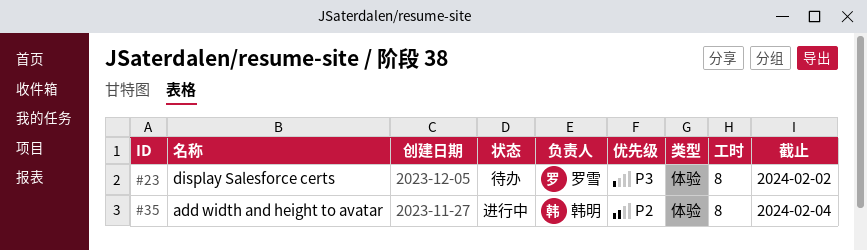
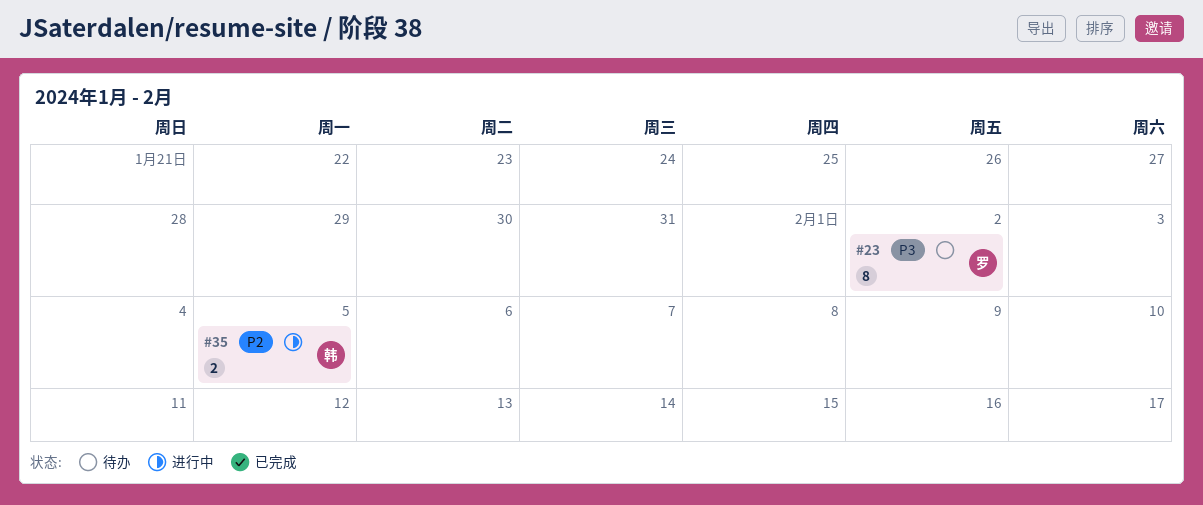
#35, estimate: 8 -> 2
#35, due: Feb 4 -> Feb 5

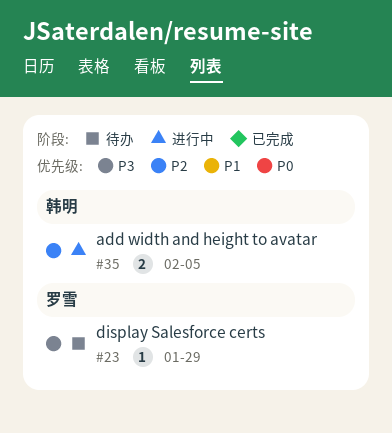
#23, estimate: 8 -> 1
#23, due: Feb 2 -> Jan 29

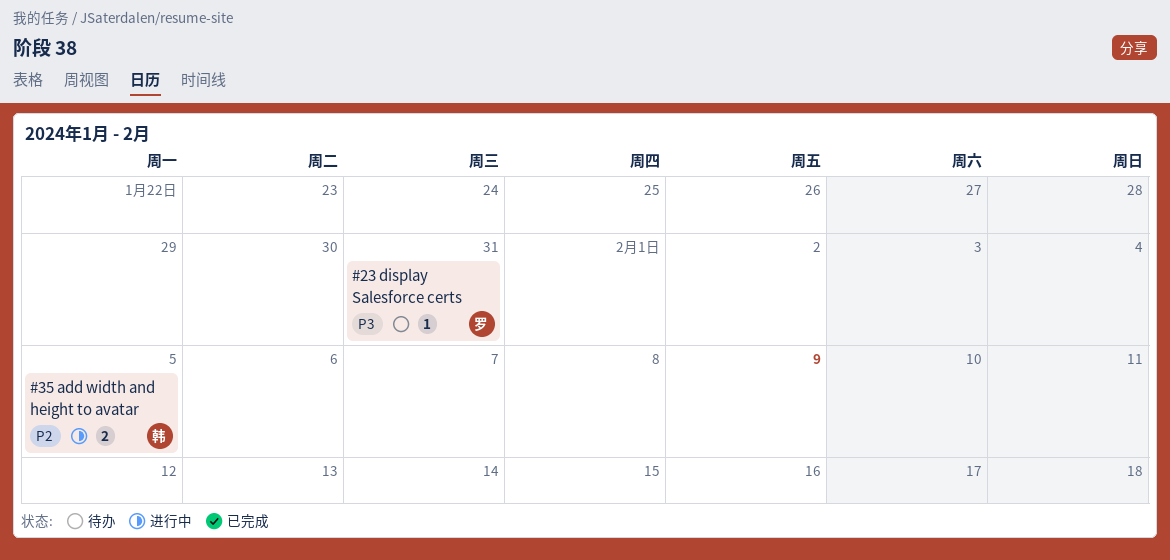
#23, due: Jan 29 -> Jan 31

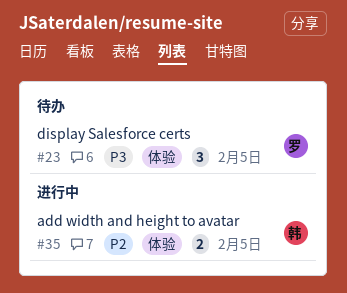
#23, estimate: 1 -> 3
#23, due: Jan 31 -> Feb 5

